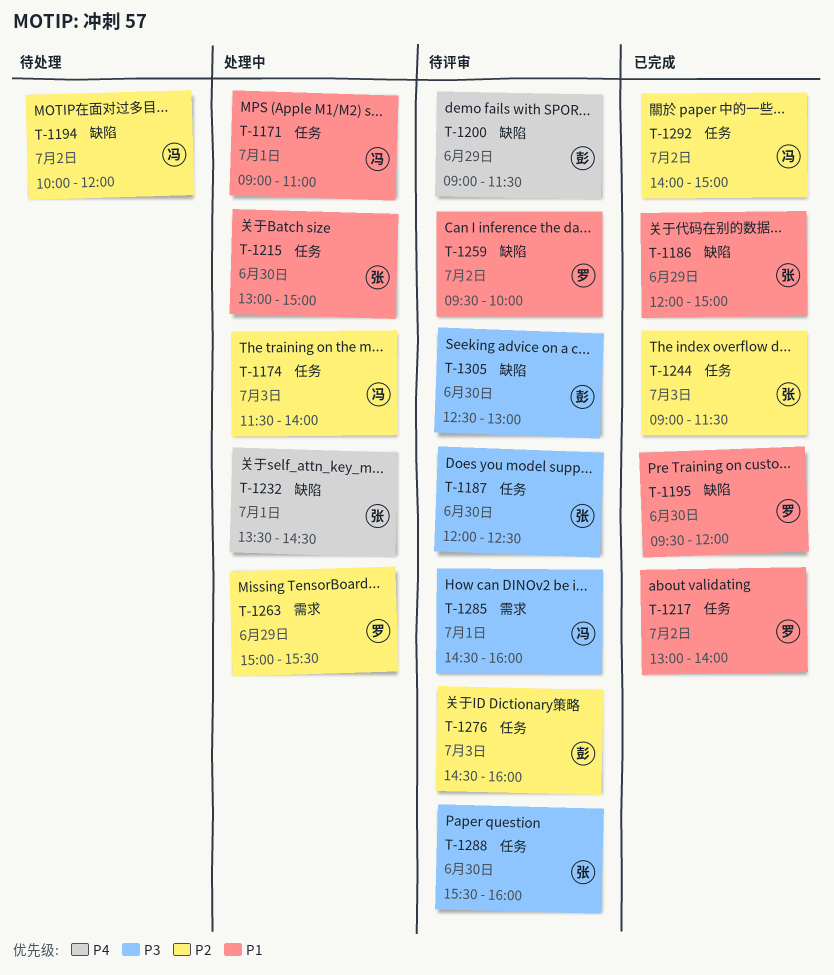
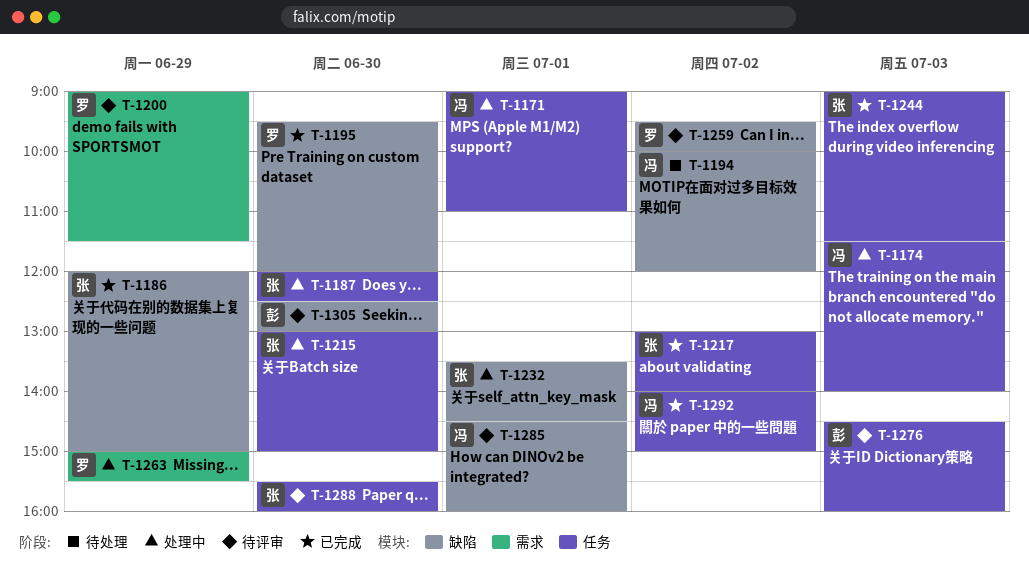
T-1187, status: 待评审 -> 处理中
T-1200, owner: 彭 -> 罗
T-1200, label: 缺陷 -> 需求
T-1217, owner: 罗 -> 张
T-1285, label: 需求 -> 缺陷

